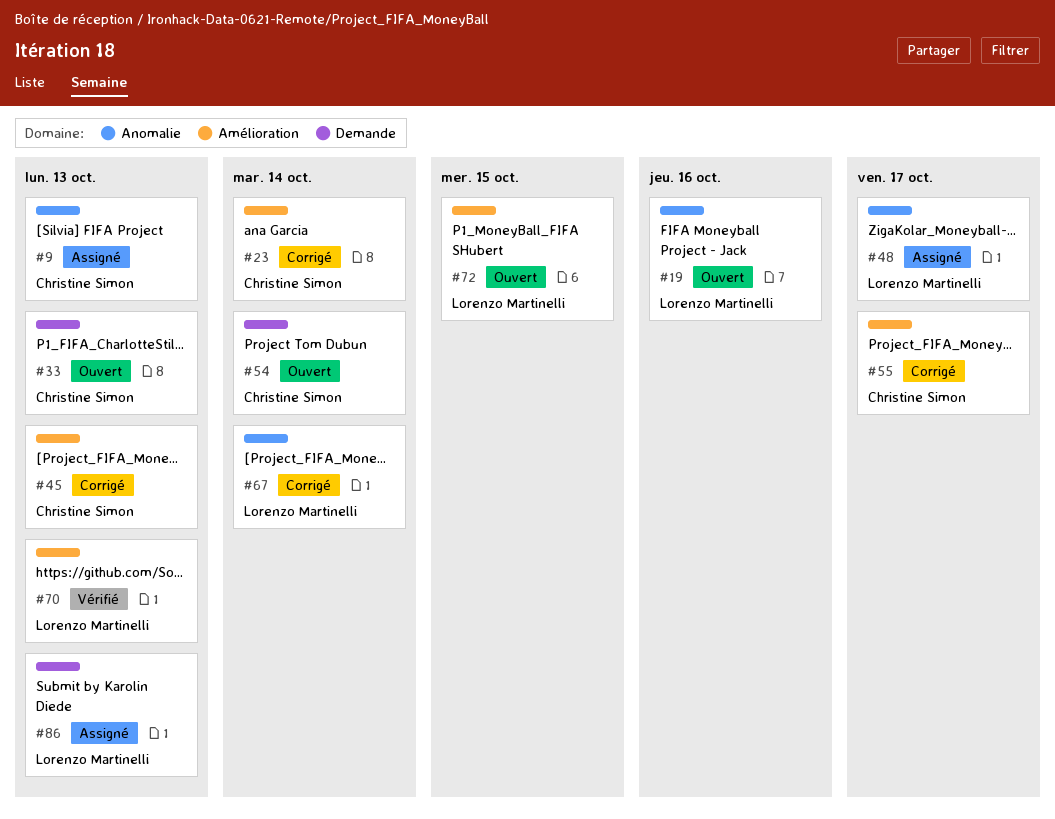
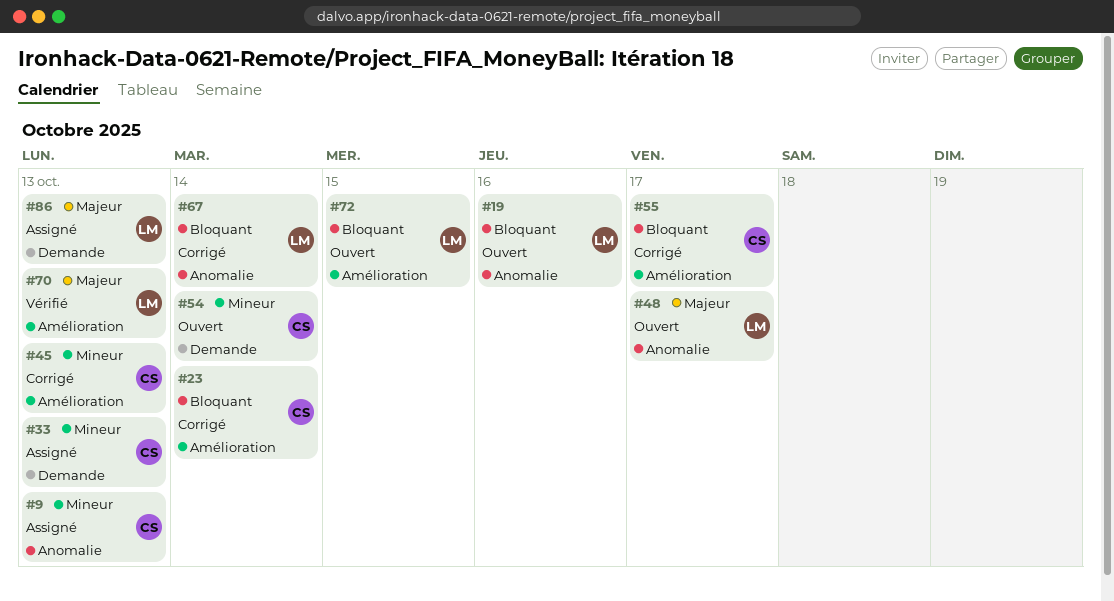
#33, status: Ouvert -> Assigné
#48, status: Assigné -> Ouvert

